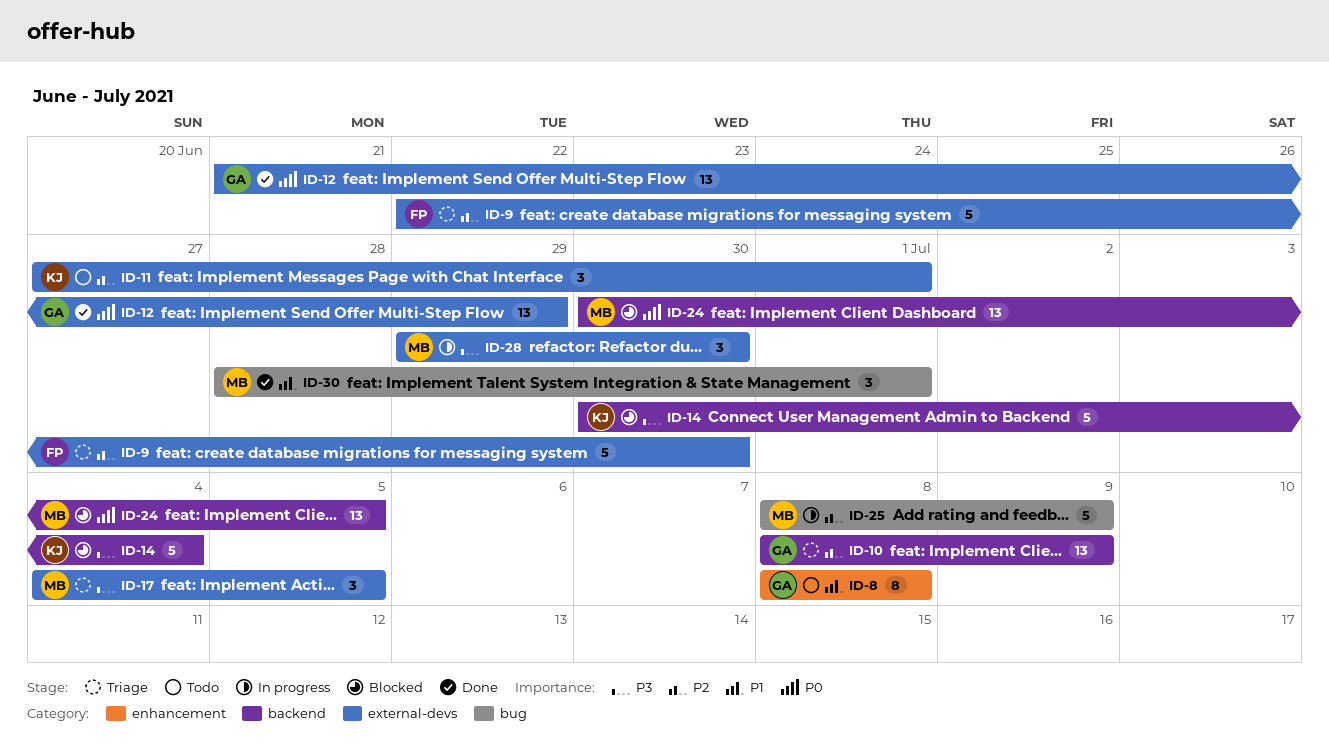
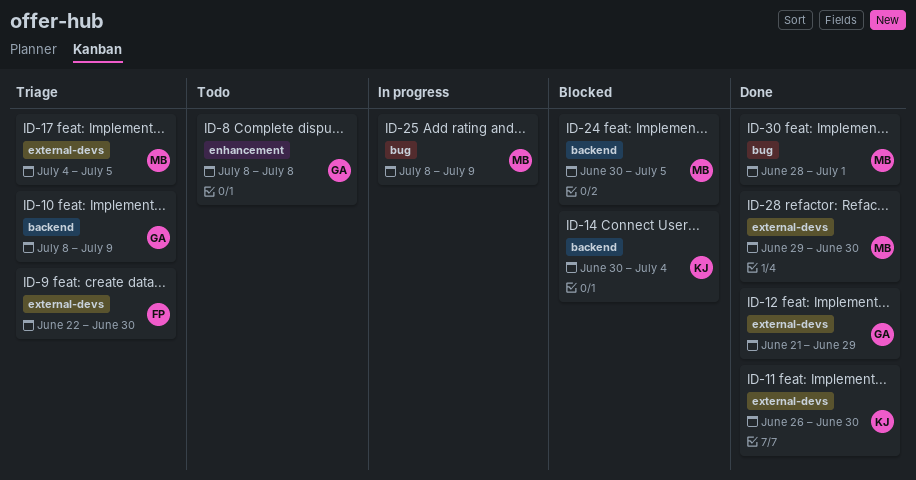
ID-11, status: Todo -> Done
ID-11, start: Jun 27 -> Jun 26
ID-11, due: Jul 1 -> Jun 30
ID-28, status: In progress -> Done

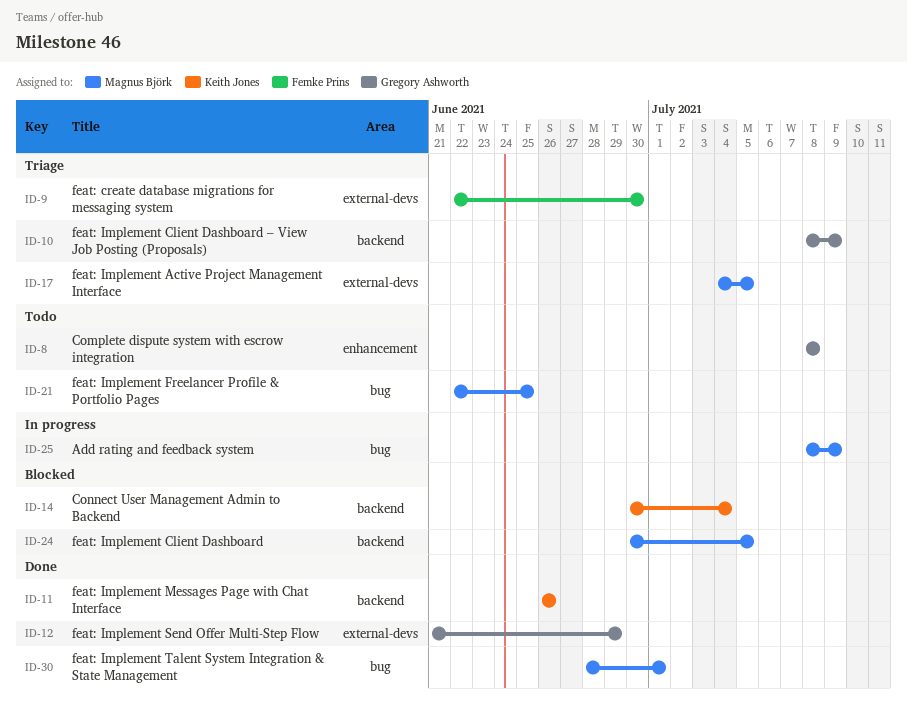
ID-11, label: external-devs -> backend
ID-11, due: Jun 30 -> Jun 26
ID-21: none -> present
ID-28: present -> none

